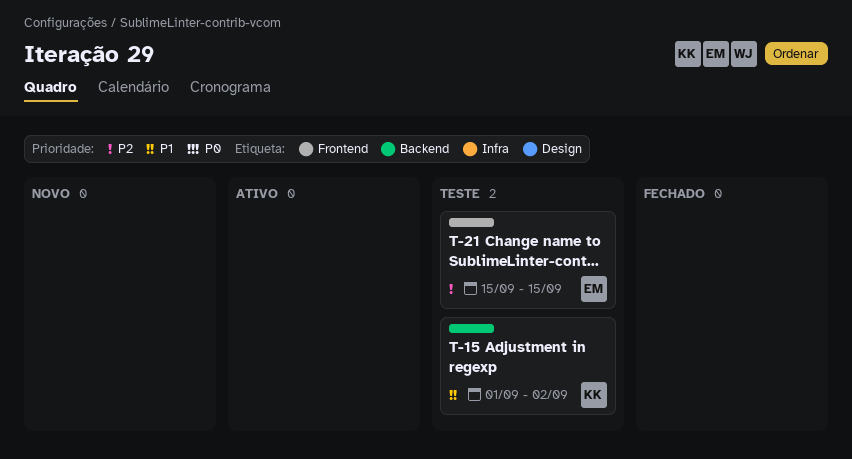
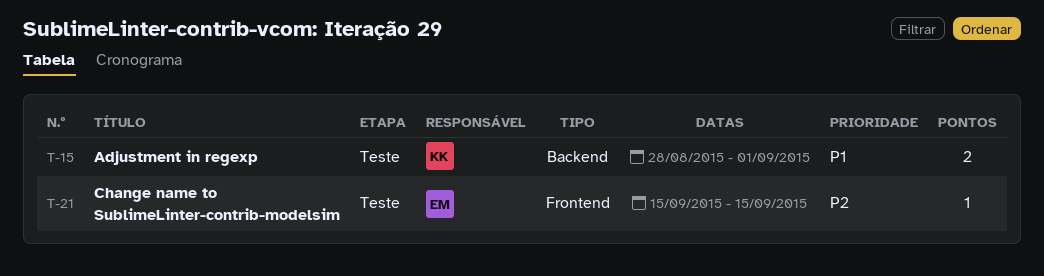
T-15, start: Sep 1 -> Aug 28
T-15, due: Sep 2 -> Sep 1

